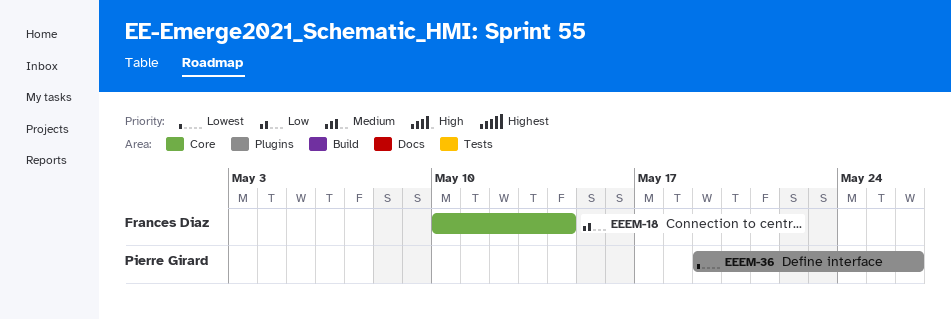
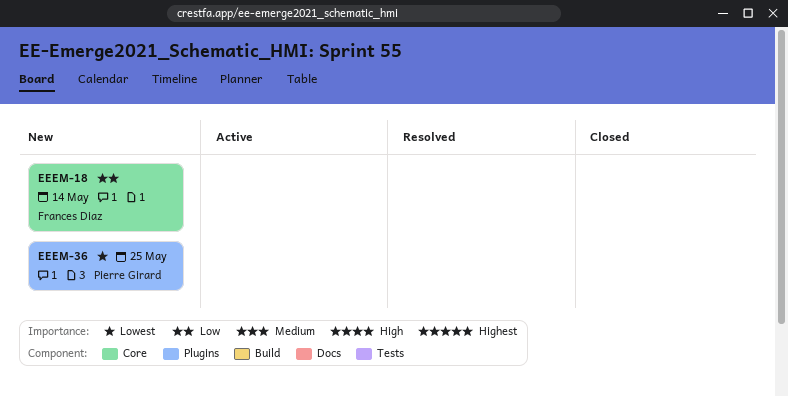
EEEM-36, due: May 26 -> May 25

